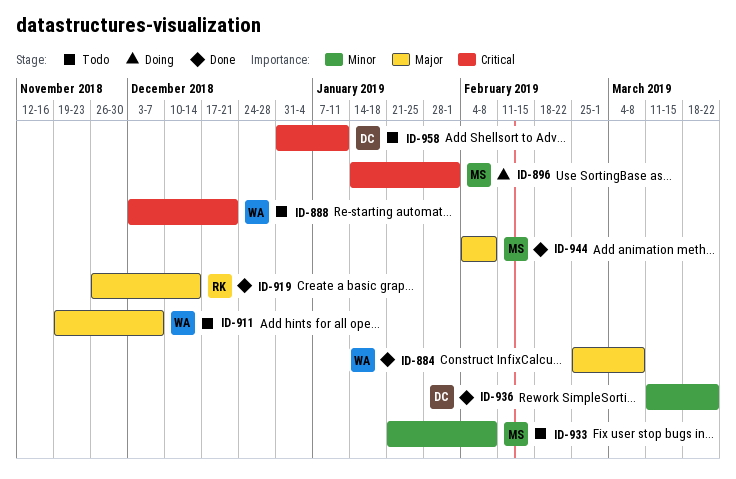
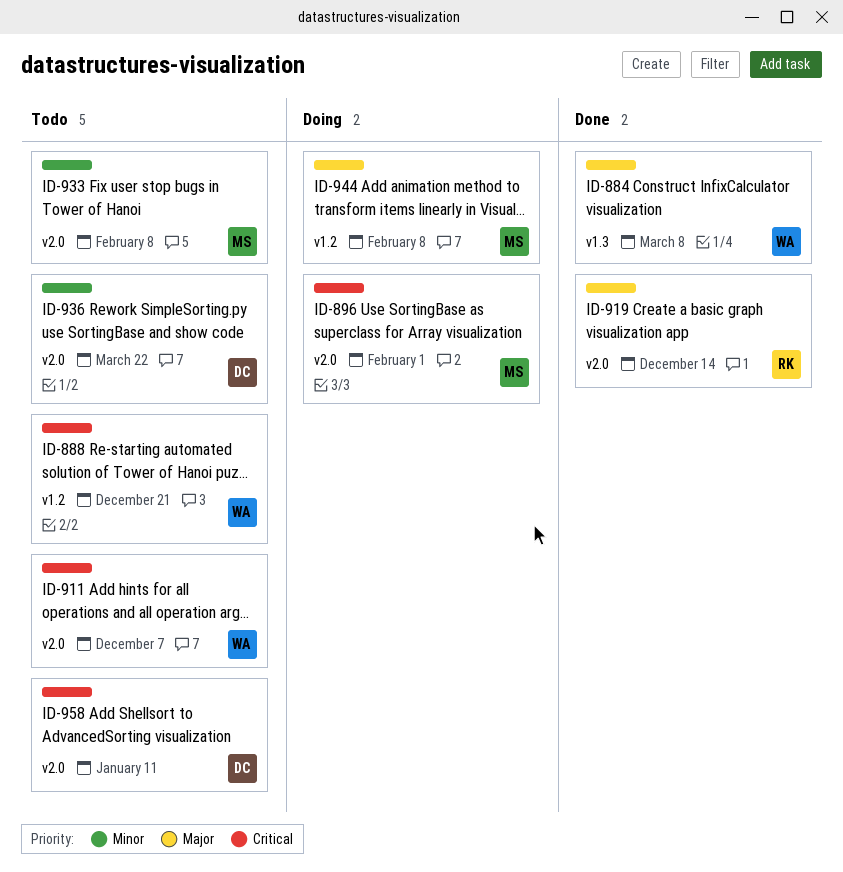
ID-911, priority: Major -> Critical
ID-936, status: Done -> Todo
ID-944, status: Done -> Doing

